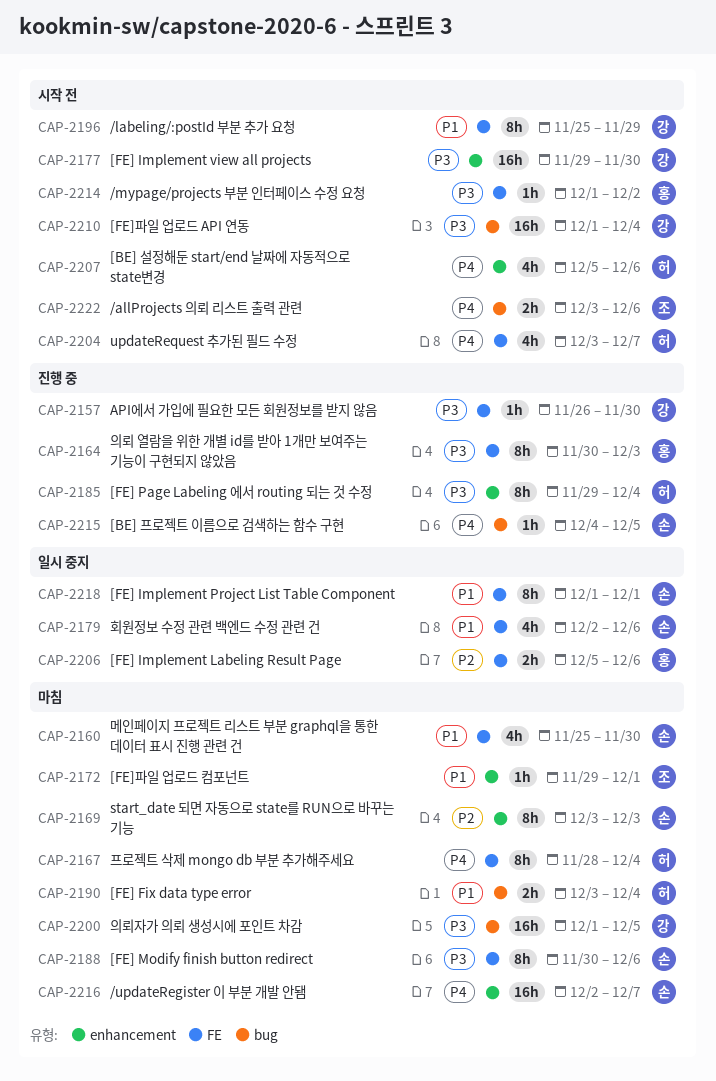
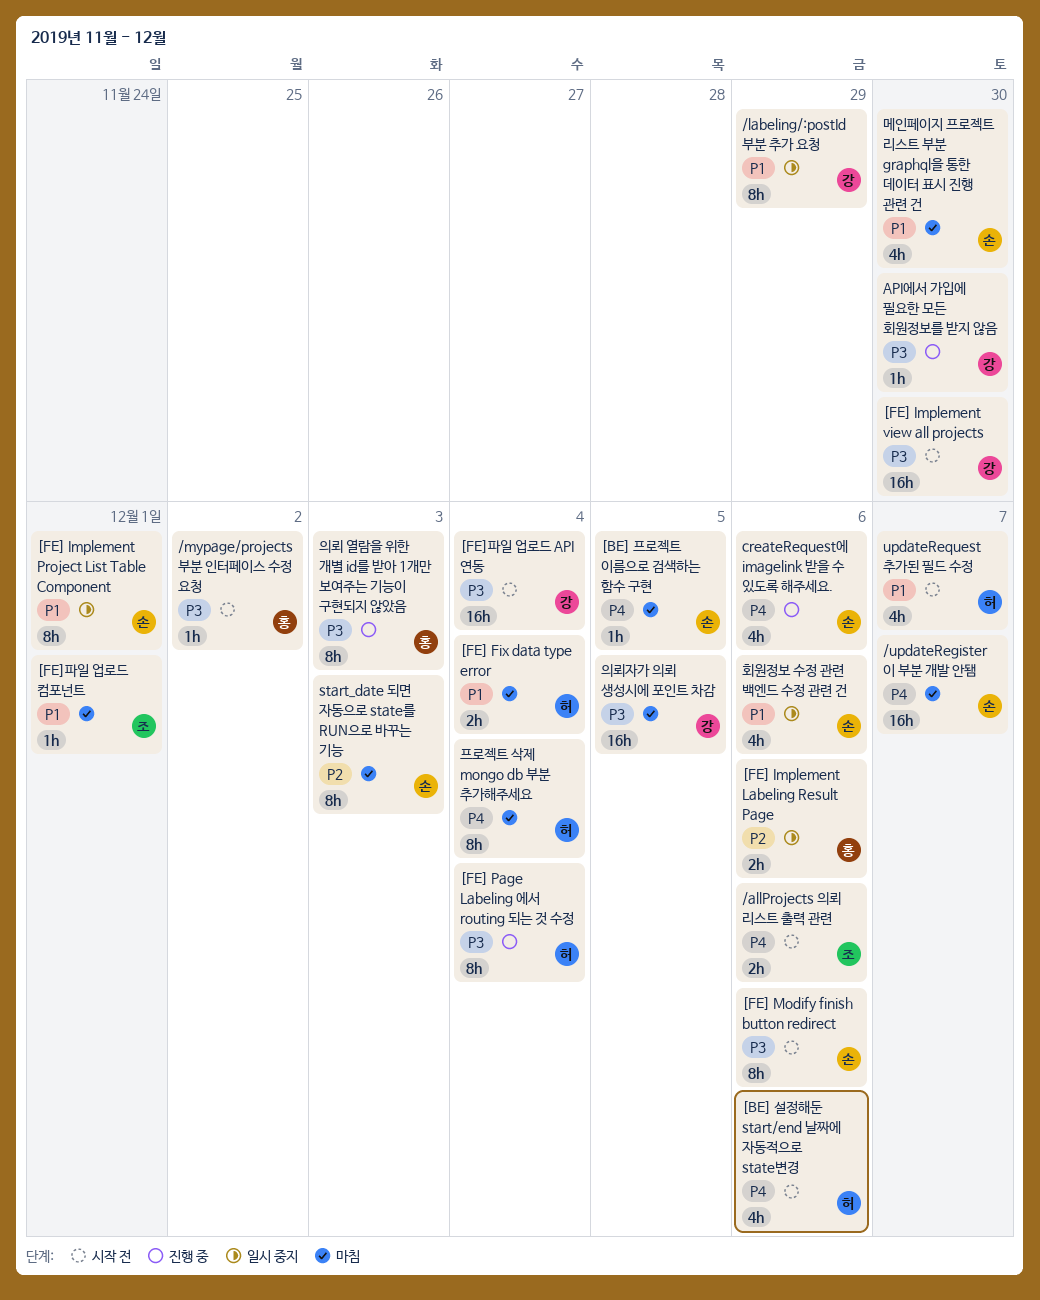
/labeling/:postId 부분 추가 요청, status: 시작 전 -> 일시 중지
[BE] 프로젝트 이름으로 검색하는 함수 구현, status: 진행 중 -> 마침
[FE] Modify finish button redirect, status: 마침 -> 시작 전
createRequest에 imagelink 받을 수 있도록 해주세요.: none -> present
updateRequest 추가된 필드 수정, priority: P4 -> P1

